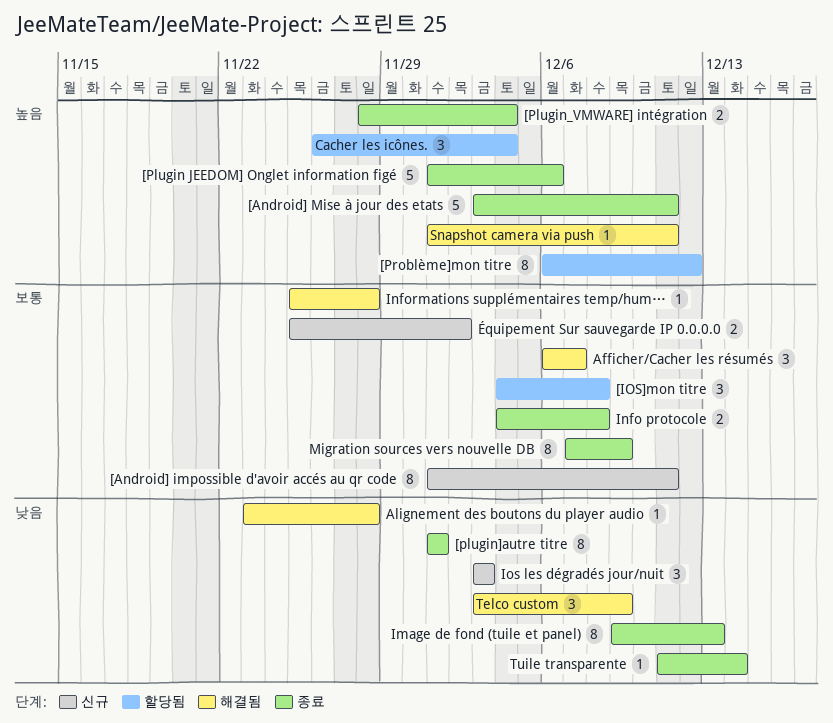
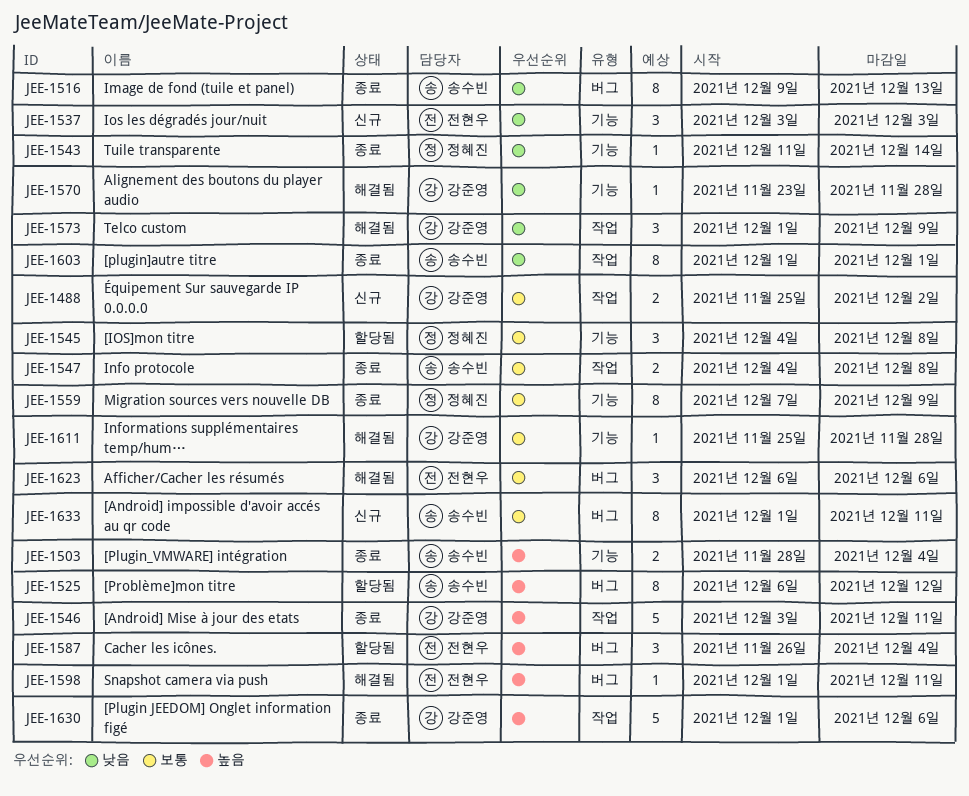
Afficher/Cacher les résumés, due: Dec 7 -> Dec 6
Telco custom, start: Dec 3 -> Dec 1

